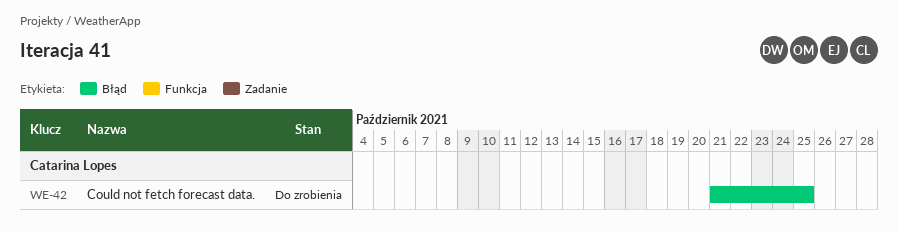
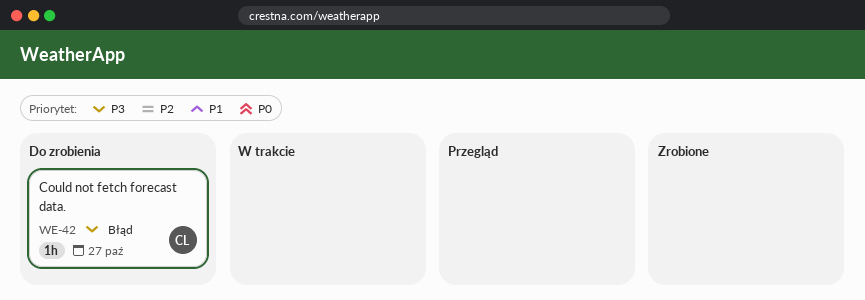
WE-42, due: Oct 25 -> Oct 27

